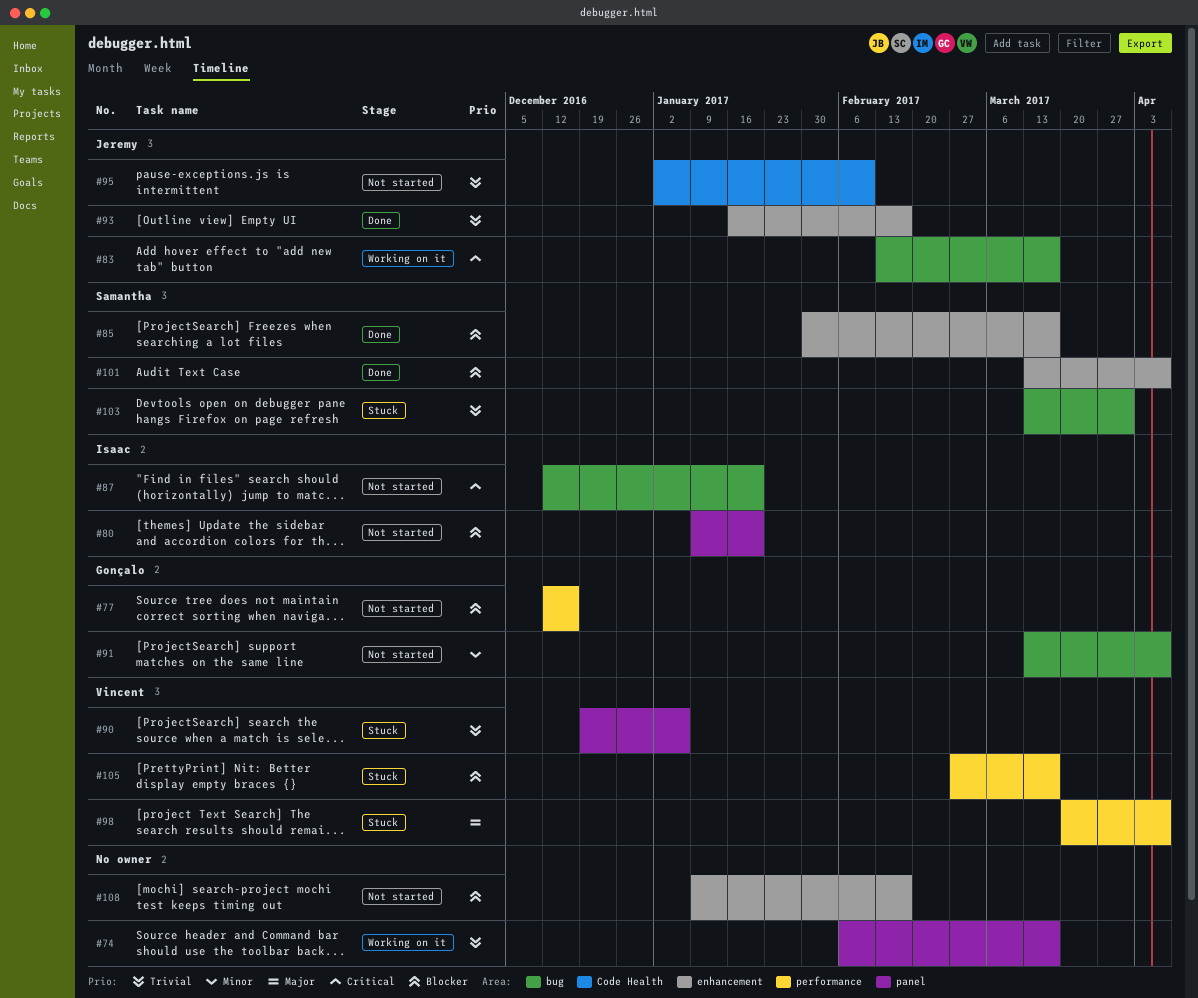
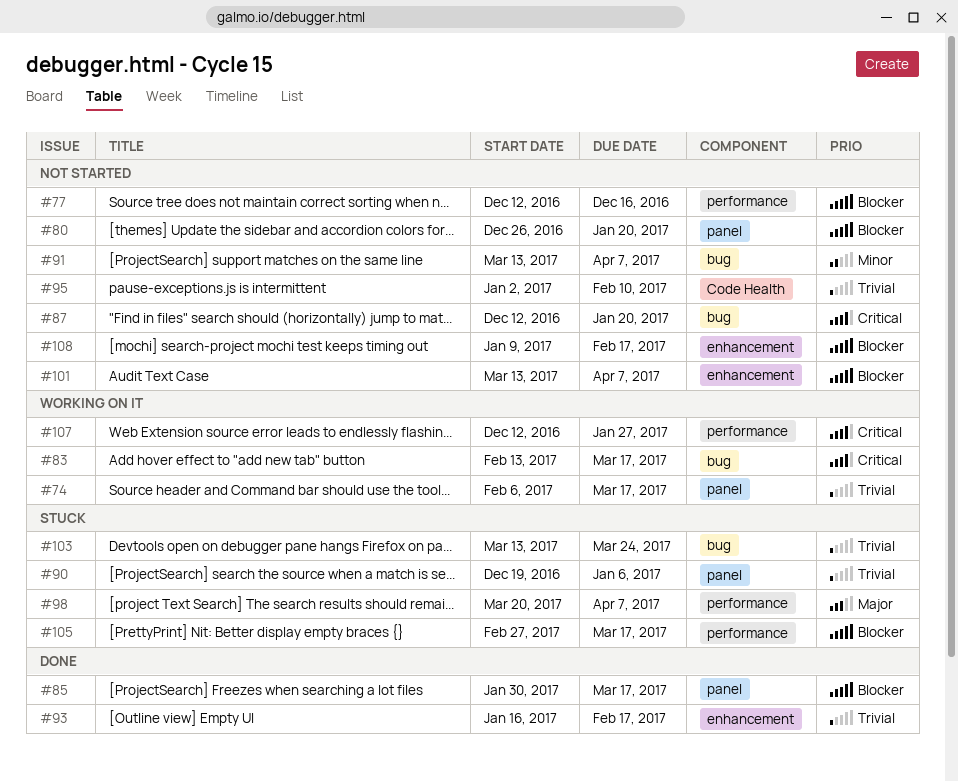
#80, start: Jan 9 -> Dec 26
#85, label: enhancement -> panel
#101, status: Done -> Not started
#103, due: Mar 31 -> Mar 24
#107: none -> present

